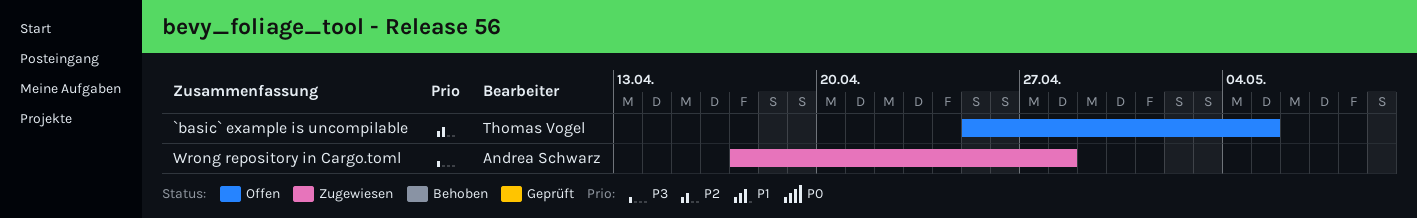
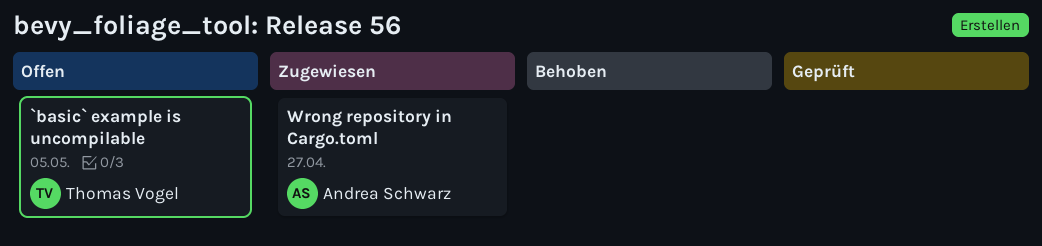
Wrong repository in Cargo.toml, due: Apr 28 -> Apr 27

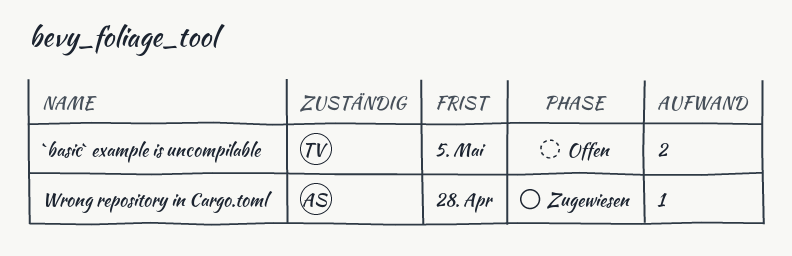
Wrong repository in Cargo.toml, due: Apr 27 -> Apr 28

